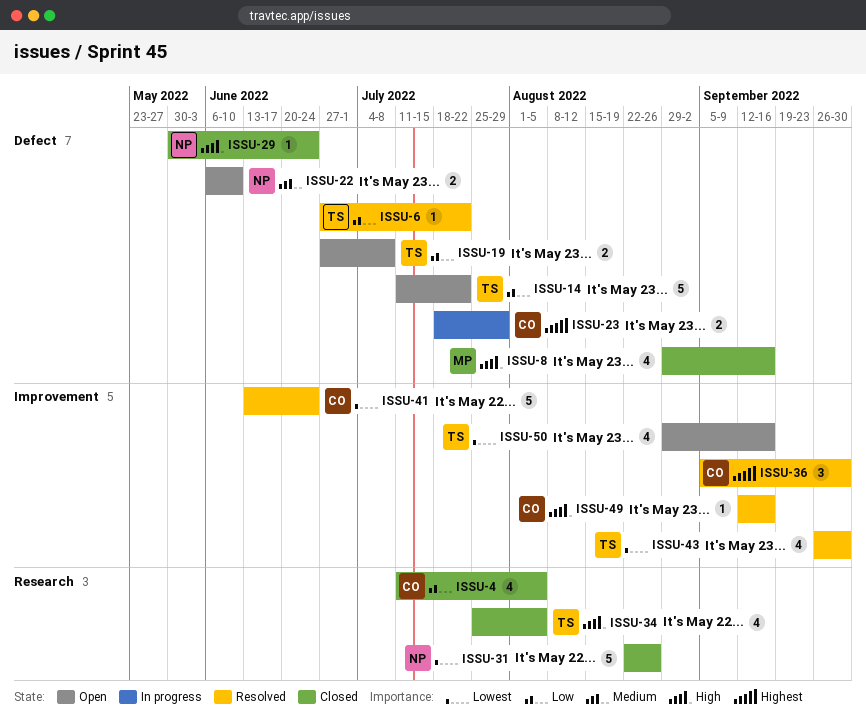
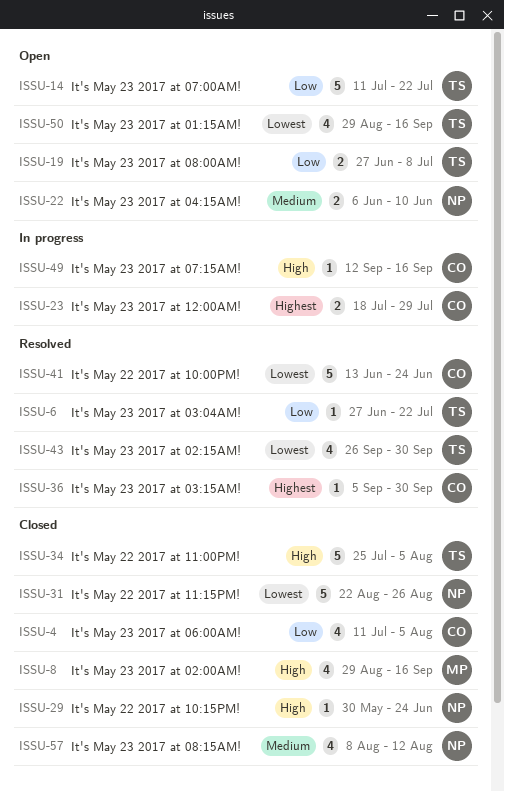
ISSU-34, estimate: 4 -> 5
ISSU-36, estimate: 3 -> 1
ISSU-49, status: Resolved -> In progress
ISSU-57: none -> present

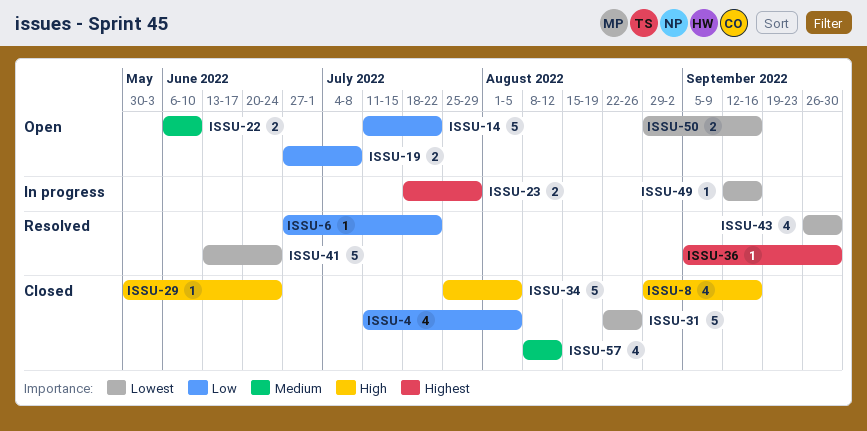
ISSU-49, priority: High -> Lowest
ISSU-50, estimate: 4 -> 2

